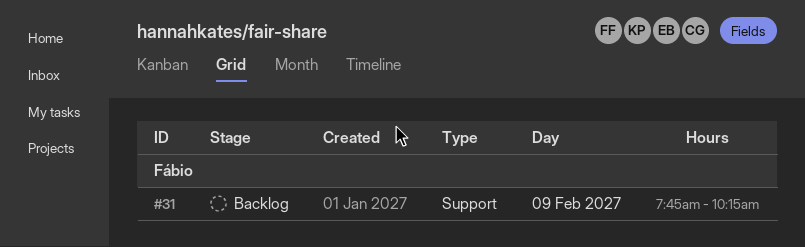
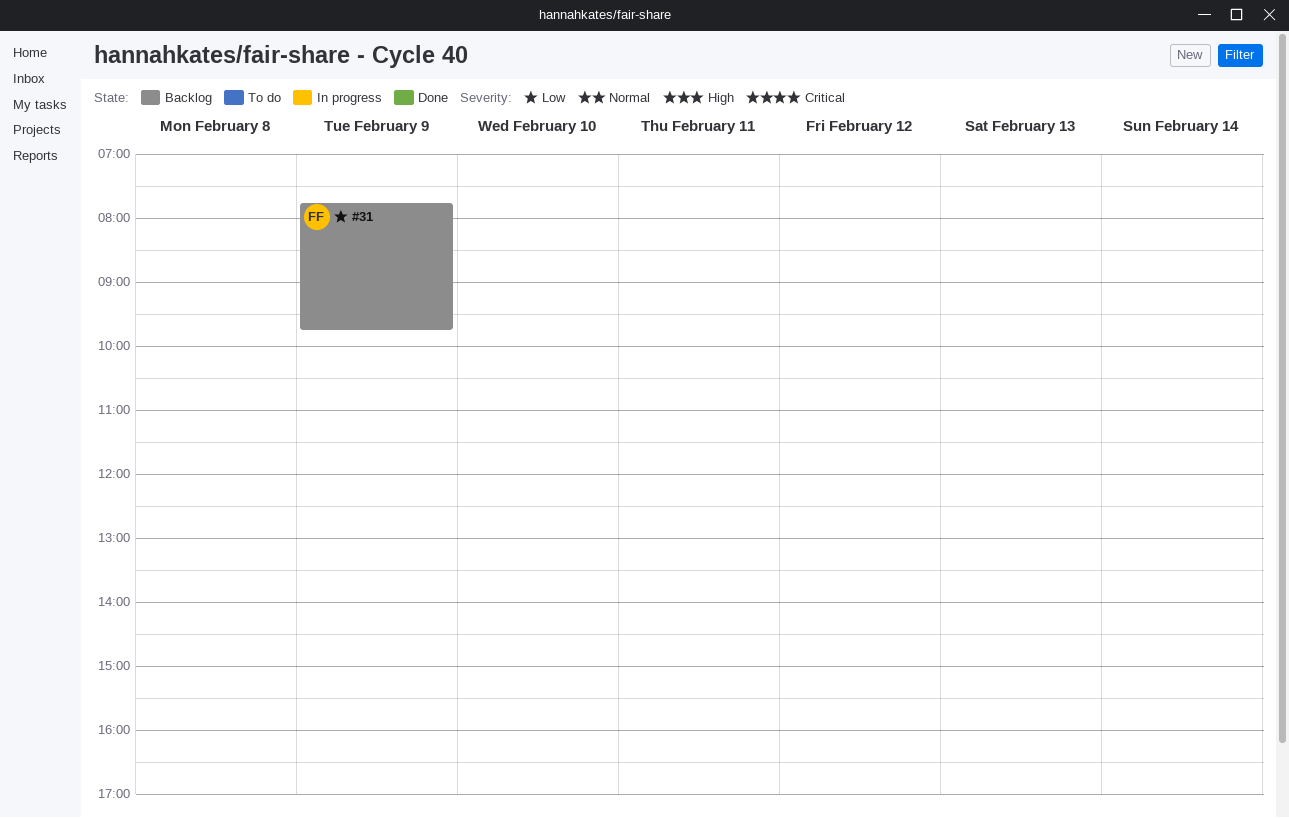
#31, ends: 10:15 -> 09:45

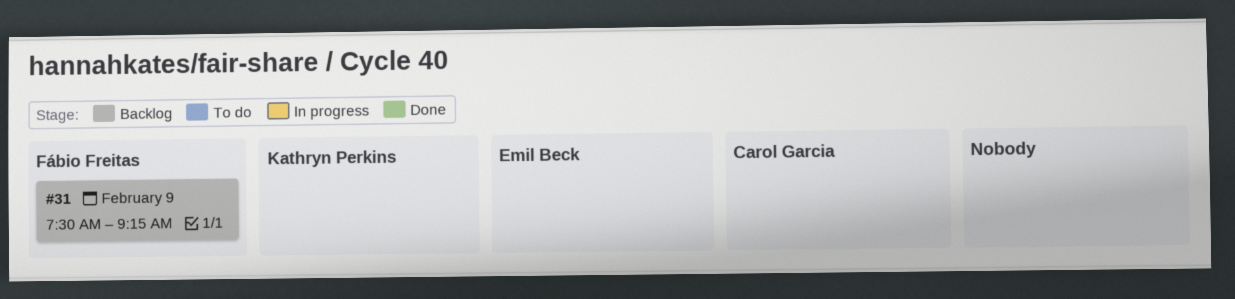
#31, begins: 07:45 -> 07:30
#31, ends: 09:45 -> 09:15

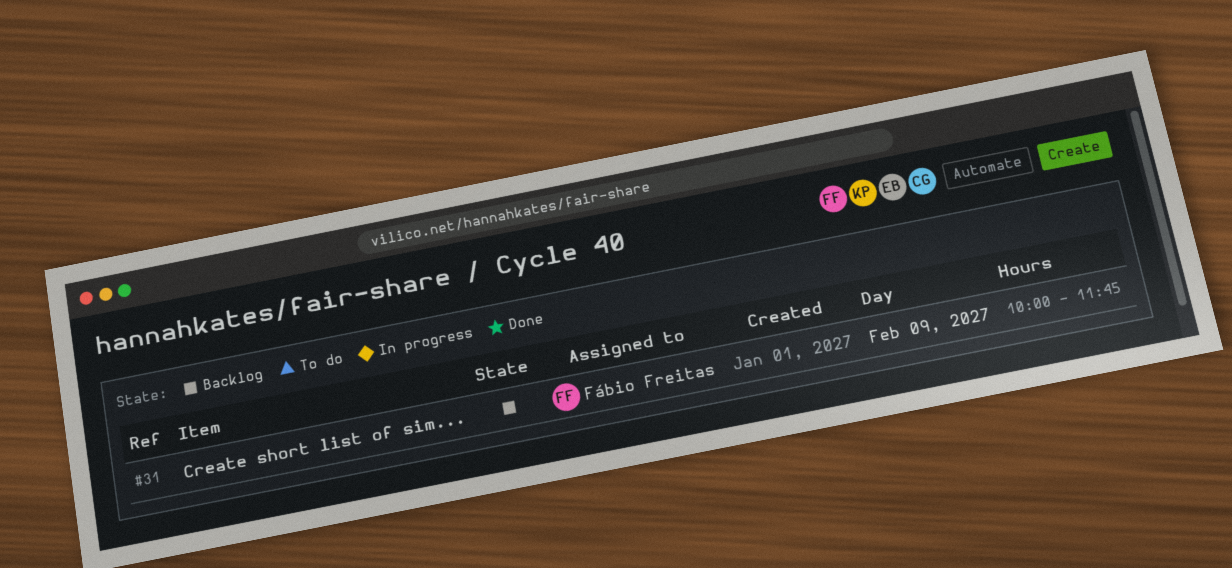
#31, begins: 07:30 -> 10:00
#31, ends: 09:15 -> 11:45

